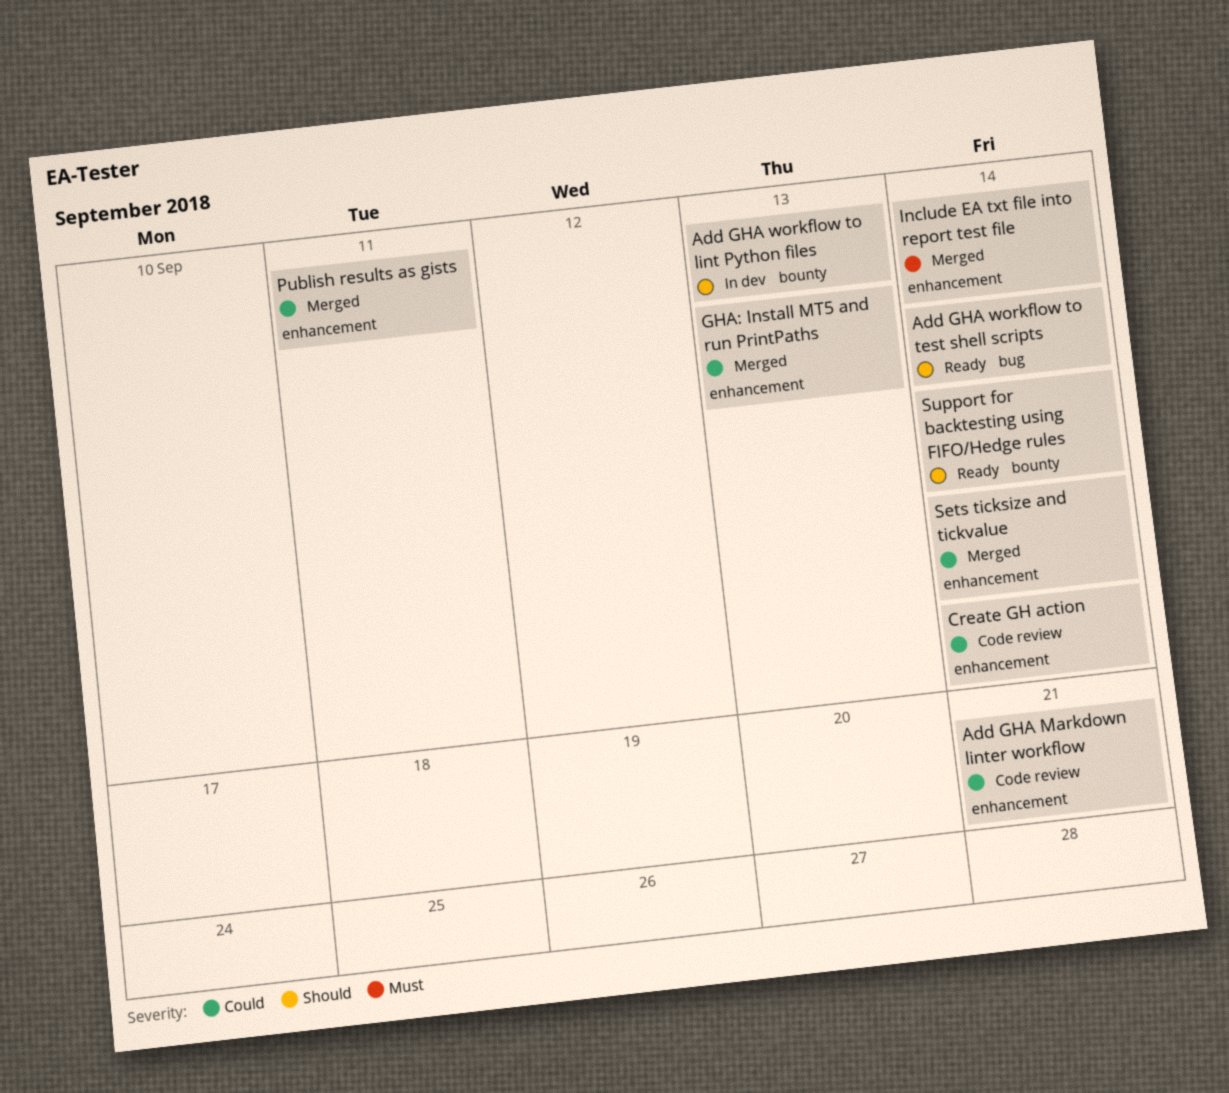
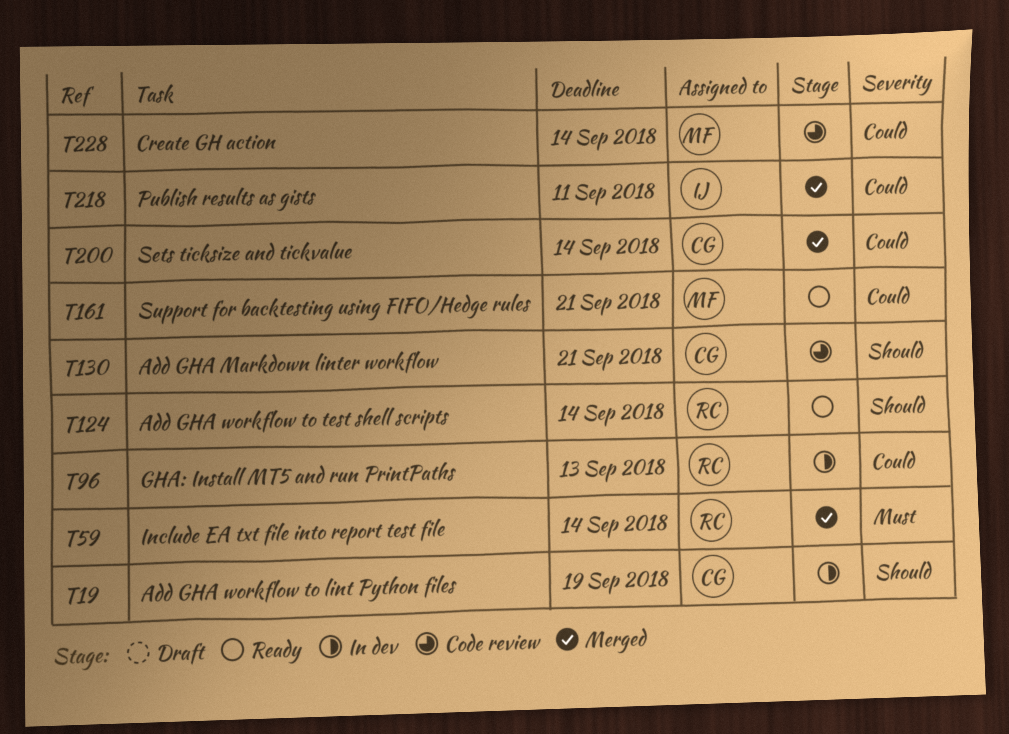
Add GHA Markdown linter workflow, priority: Could -> Should
Add GHA workflow to lint Python files, due: Sep 13 -> Sep 19
GHA: Install MT5 and run PrintPaths, status: Merged -> In dev
Support for backtesting using FIFO/Hedge rules, priority: Should -> Could
Support for backtesting using FIFO/Hedge rules, due: Sep 14 -> Sep 21

